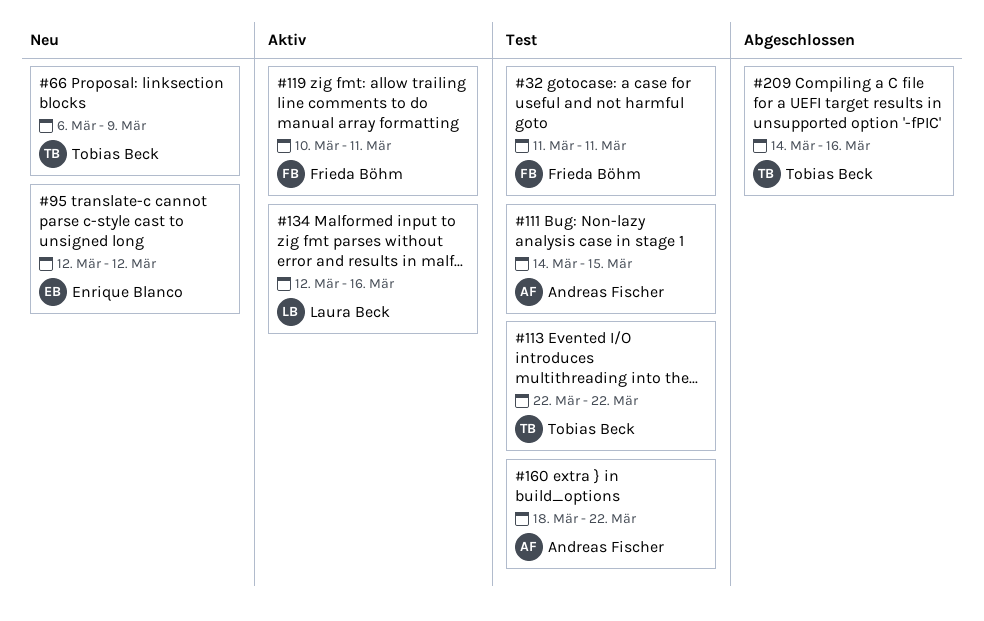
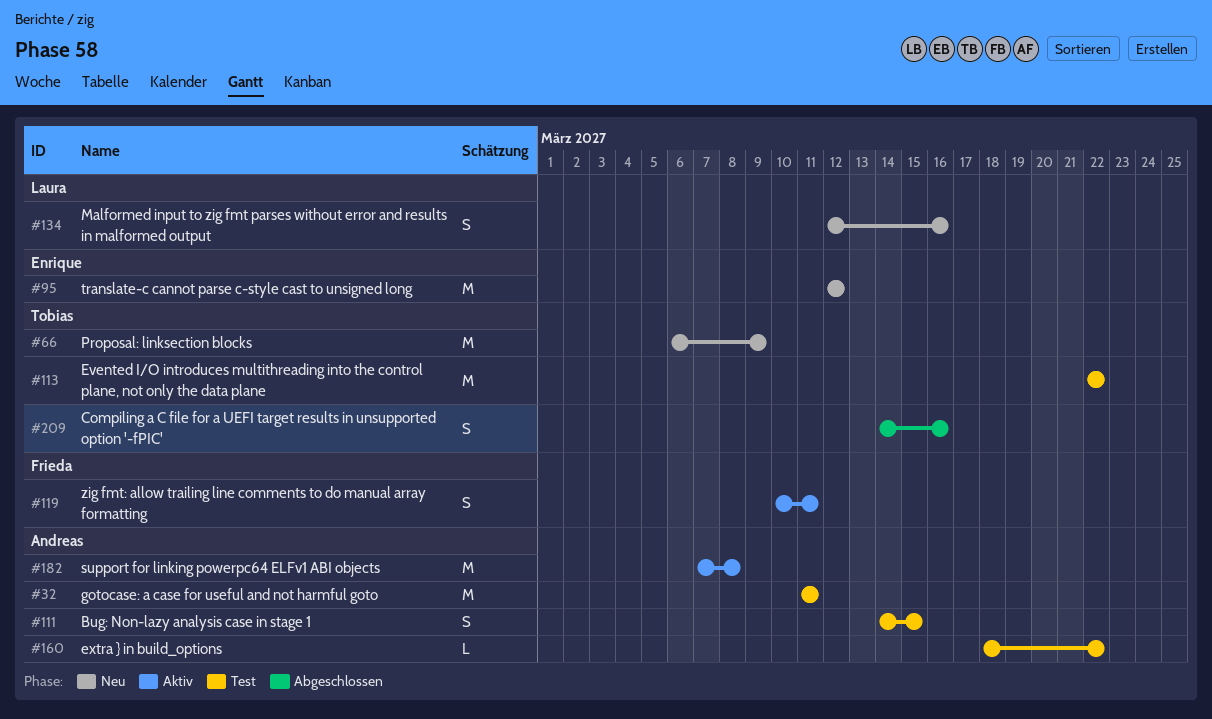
#32, owner: Frieda Böhm -> Andreas Fischer
#134, status: Aktiv -> Neu
#182: none -> present

